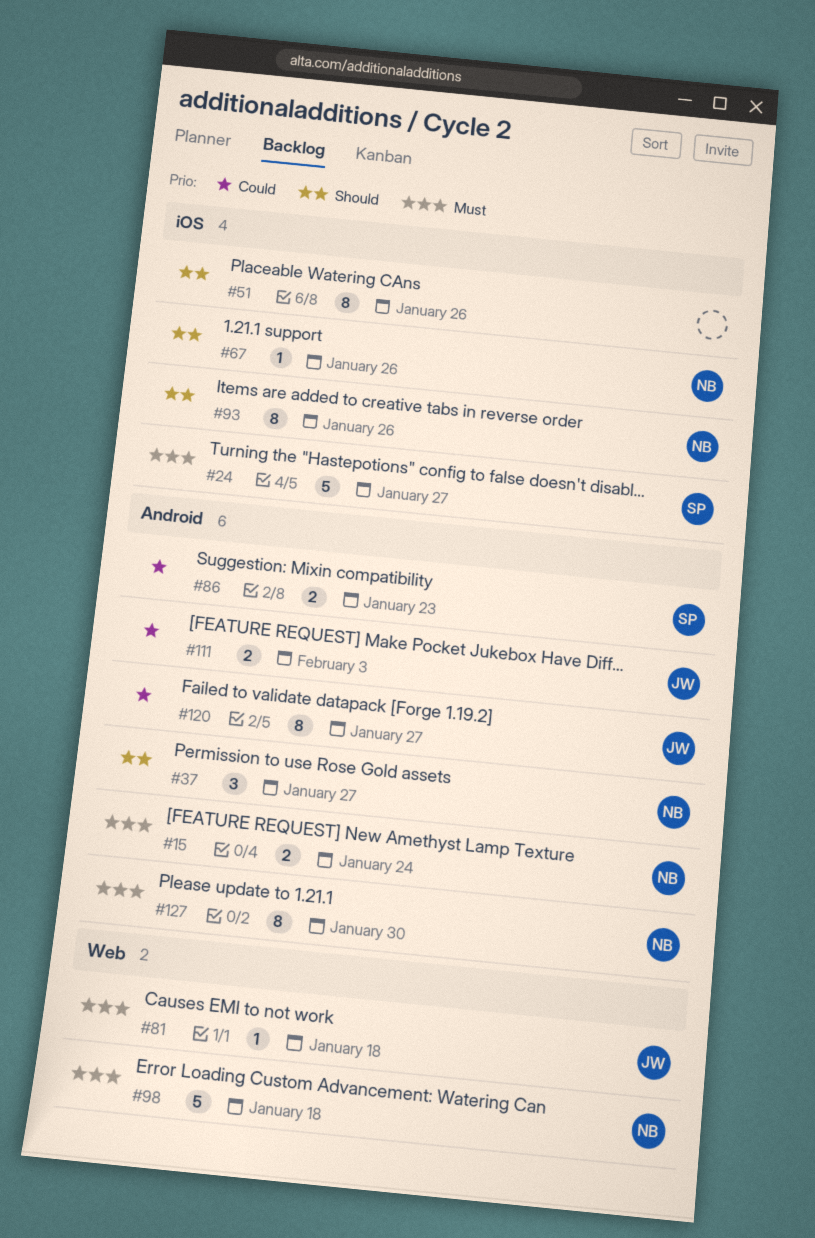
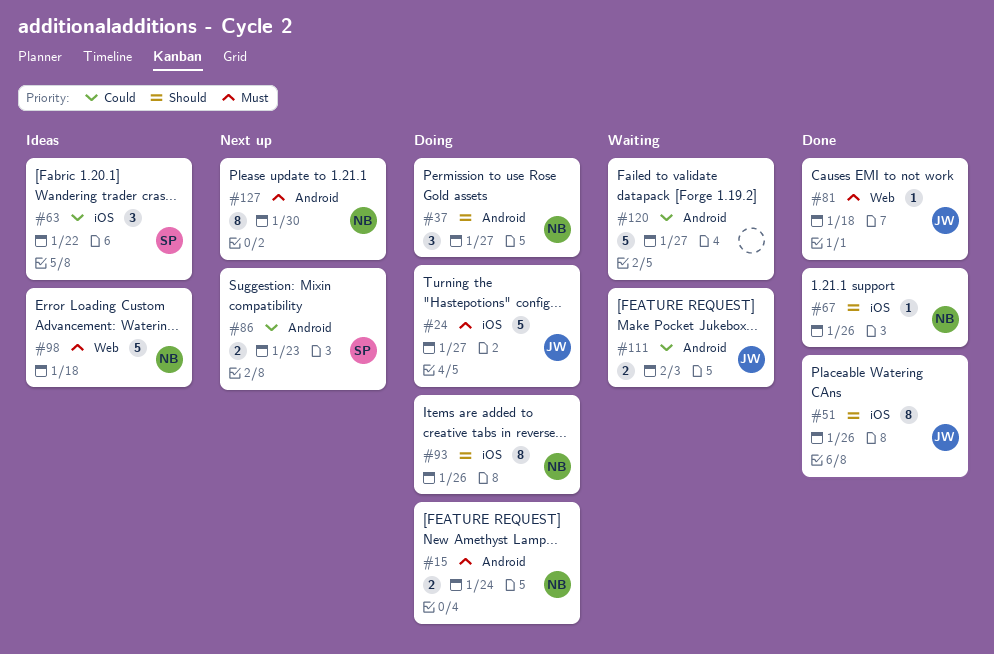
#24, owner: SP -> JW
#51, owner: none -> JW
#63: none -> present
#120, owner: JW -> none
#120, estimate: 8 -> 5

